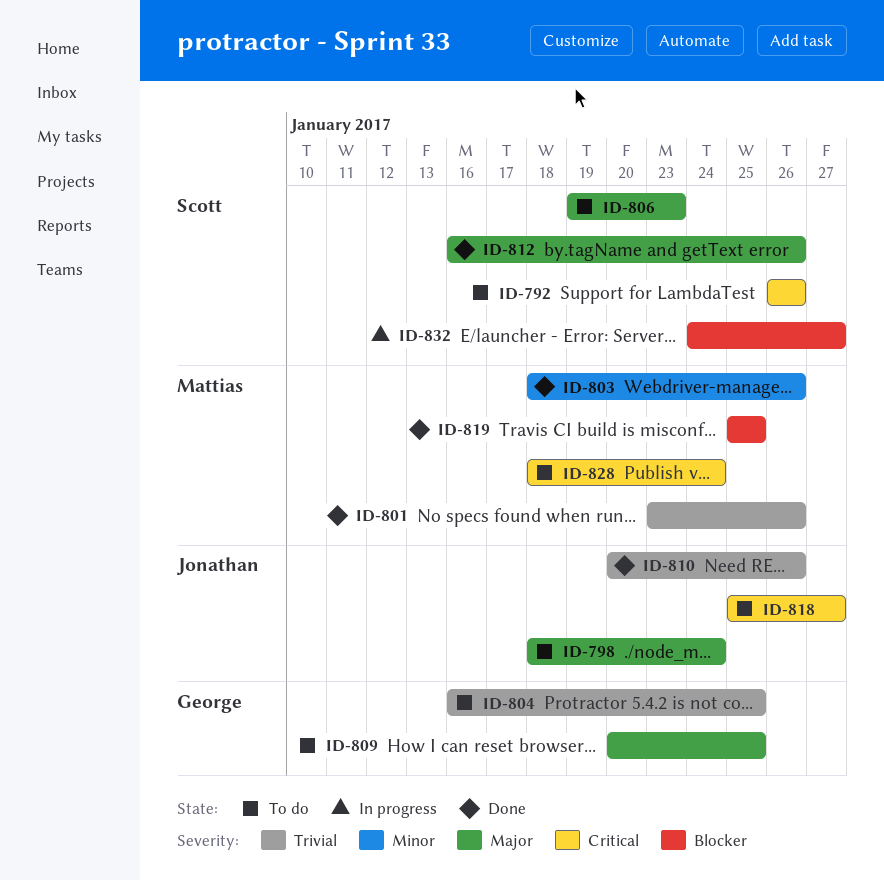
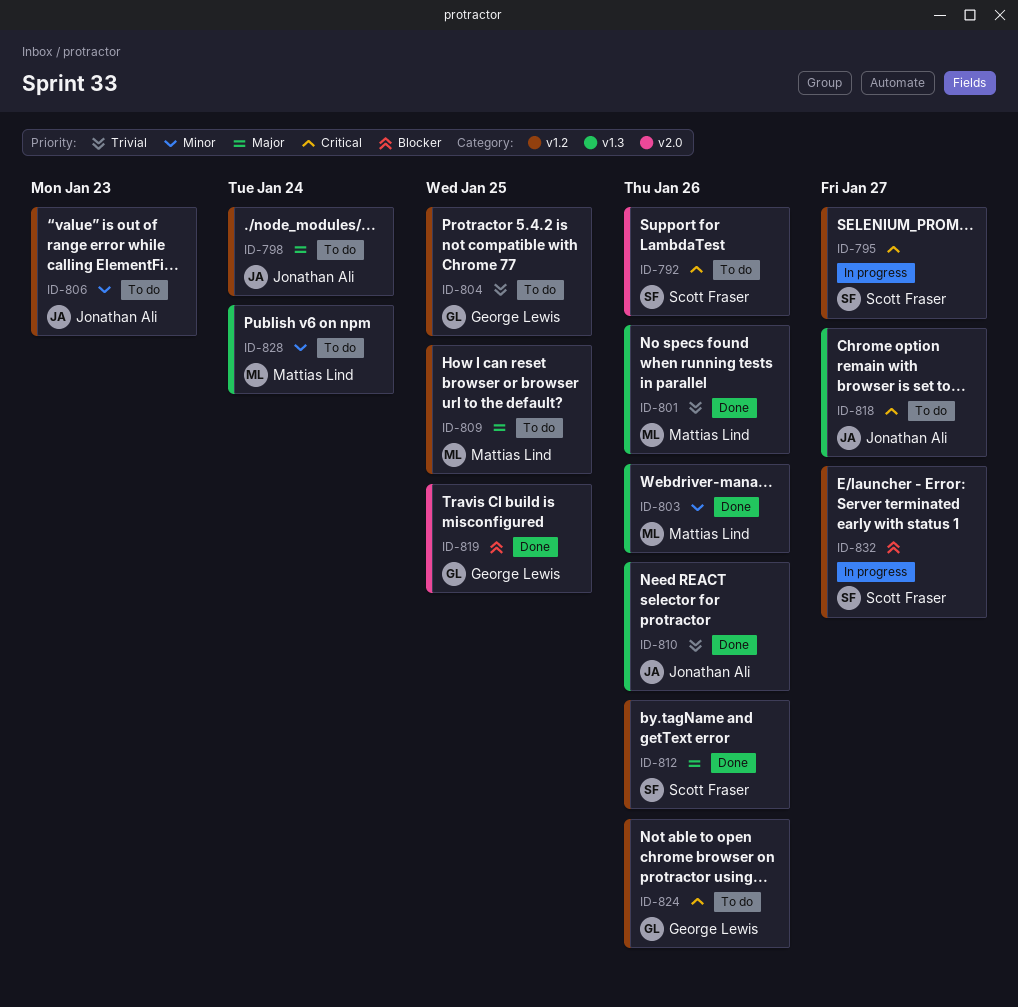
ID-795: none -> present
ID-806, owner: Scott Fraser -> Jonathan Ali
ID-806, priority: Major -> Minor
ID-809, owner: George Lewis -> Mattias Lind
ID-819, owner: Mattias Lind -> George Lewis
ID-824: none -> present
ID-828, priority: Critical -> Minor

